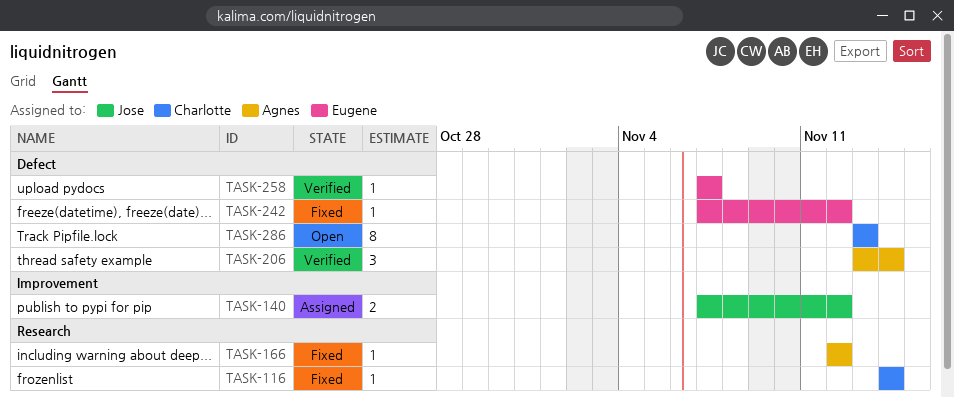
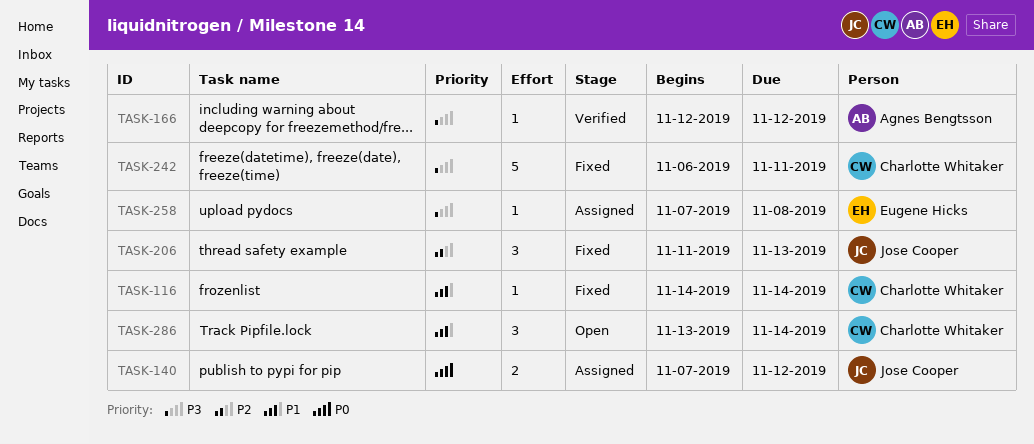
TASK-166, status: Fixed -> Verified
TASK-206, status: Verified -> Fixed
TASK-206, owner: Agnes Bengtsson -> Jose Cooper
TASK-206, start: Nov 13 -> Nov 11
TASK-206, due: Nov 14 -> Nov 13
TASK-242, owner: Eugene Hicks -> Charlotte Whitaker
TASK-242, estimate: 1 -> 5
TASK-242, start: Nov 7 -> Nov 6
TASK-242, due: Nov 12 -> Nov 11
TASK-258, status: Verified -> Assigned
TASK-258, due: Nov 7 -> Nov 8
TASK-286, estimate: 8 -> 3
TASK-286, due: Nov 13 -> Nov 14

